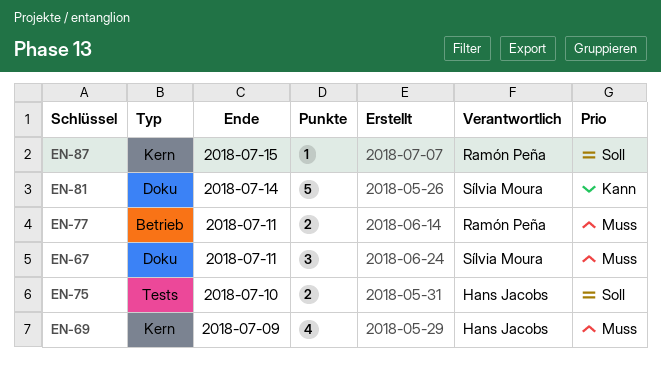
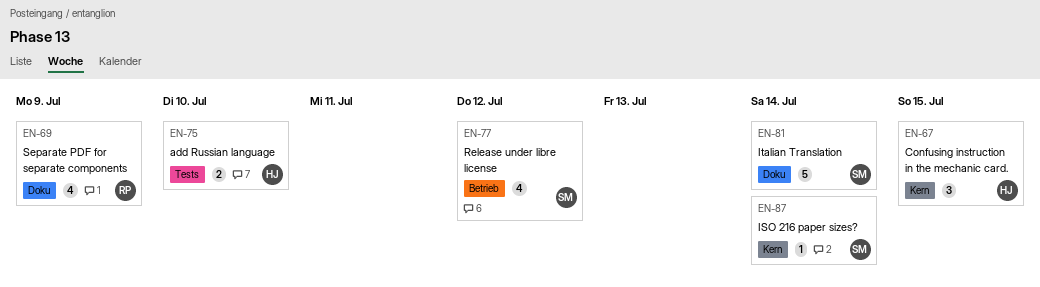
EN-67, owner: Sílvia Moura -> Hans Jacobs
EN-67, label: Doku -> Kern
EN-67, due: Jul 11 -> Jul 15
EN-69, owner: Hans Jacobs -> Ramón Peña
EN-69, label: Kern -> Doku
EN-77, owner: Ramón Peña -> Sílvia Moura
EN-77, estimate: 2 -> 4
EN-77, due: Jul 11 -> Jul 12
EN-87, owner: Ramón Peña -> Sílvia Moura
EN-87, due: Jul 15 -> Jul 14

